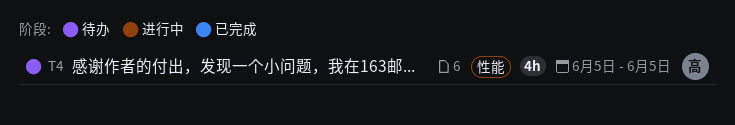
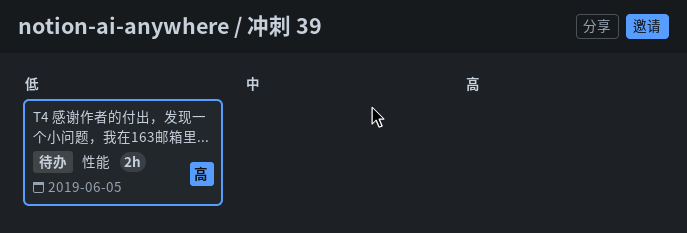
T4, estimate: 4h -> 2h

